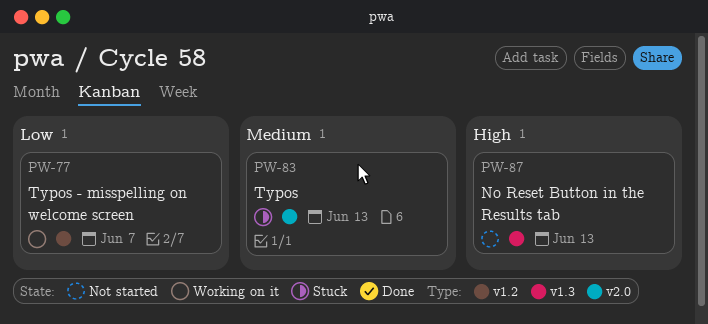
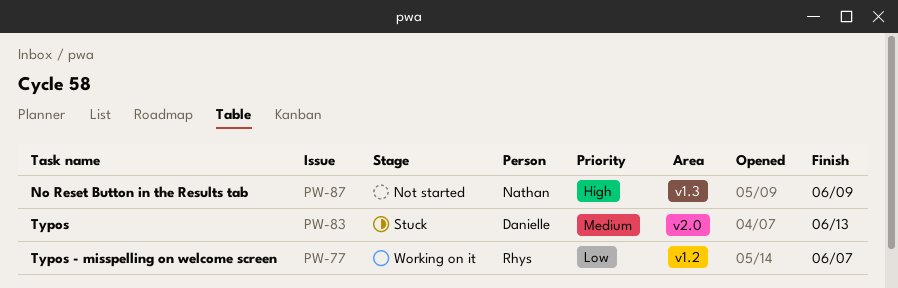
PW-87, due: Jun 13 -> Jun 9

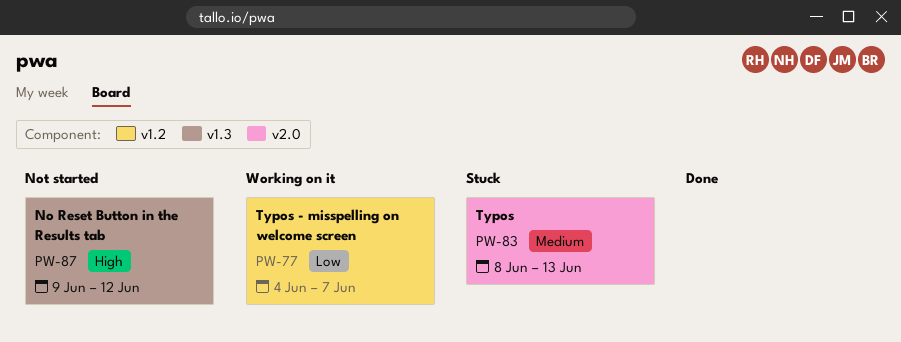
PW-87, due: Jun 9 -> Jun 12

